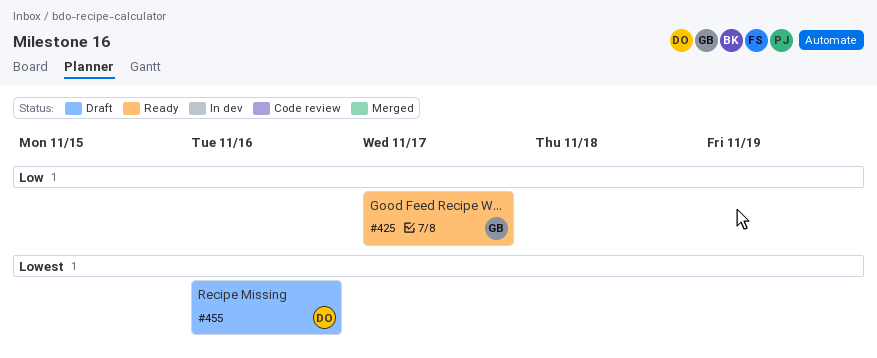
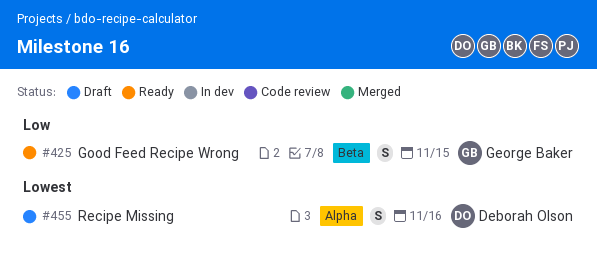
#425, due: Nov 17 -> Nov 15

